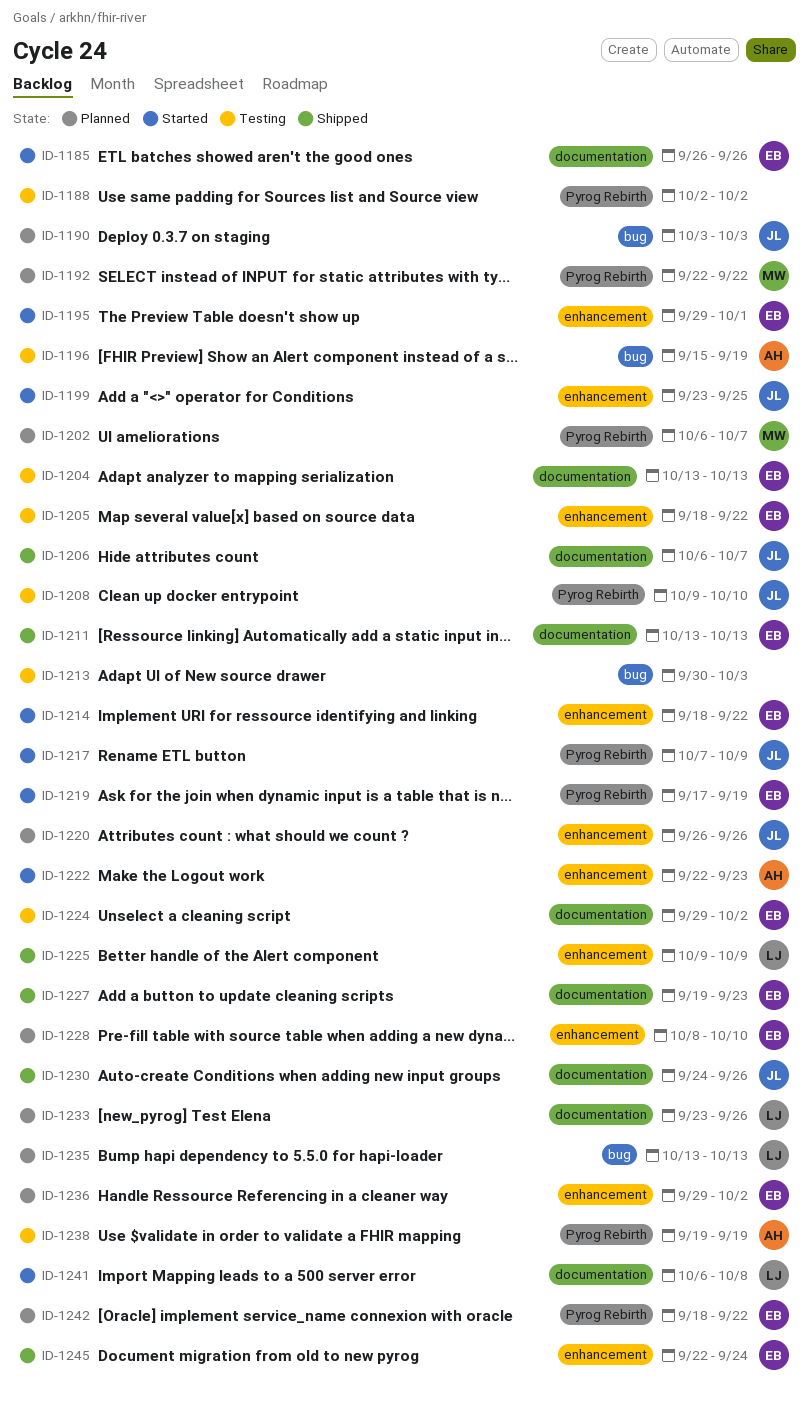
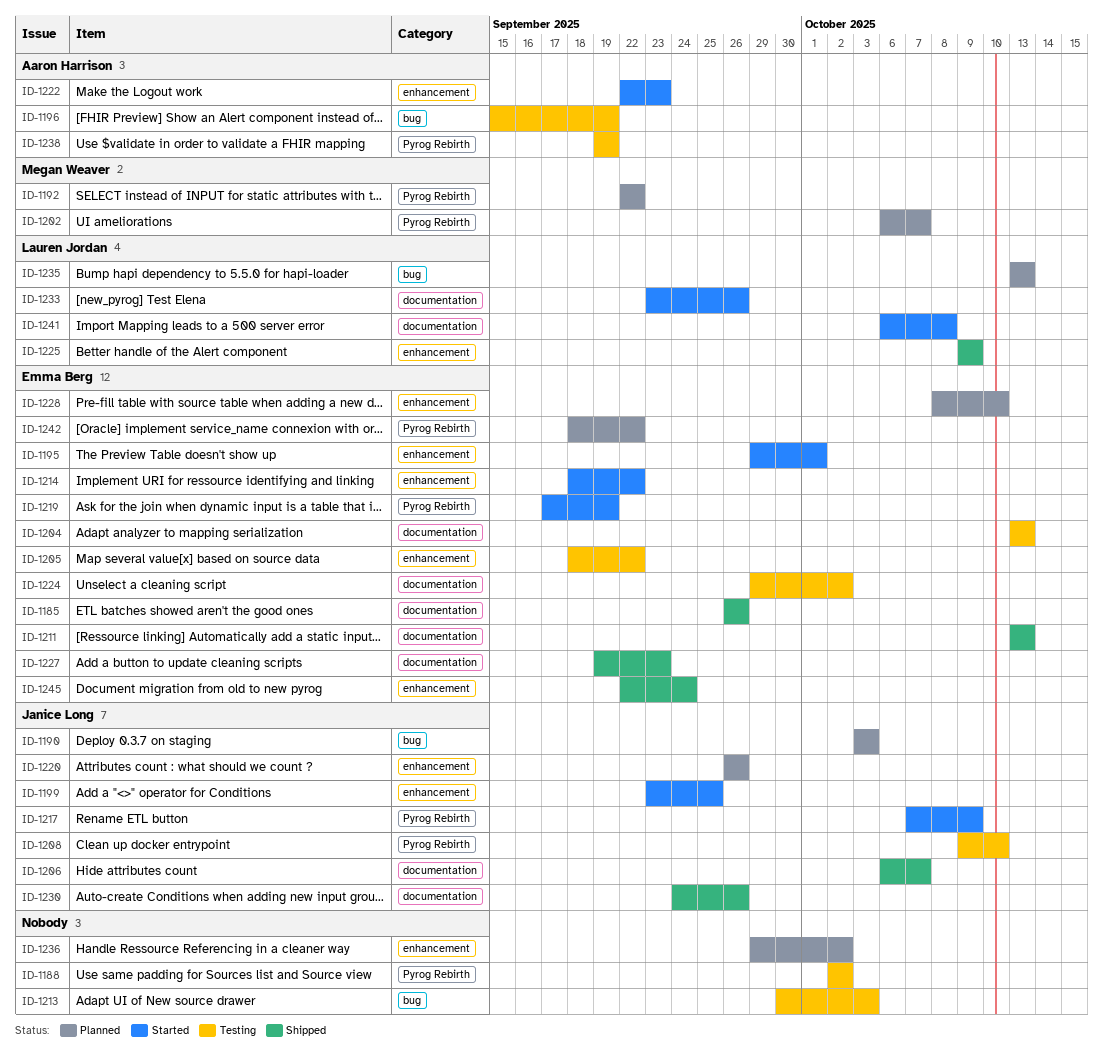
ID-1185, status: Started -> Shipped
ID-1233, status: Planned -> Started
ID-1236, owner: Emma Berg -> none

